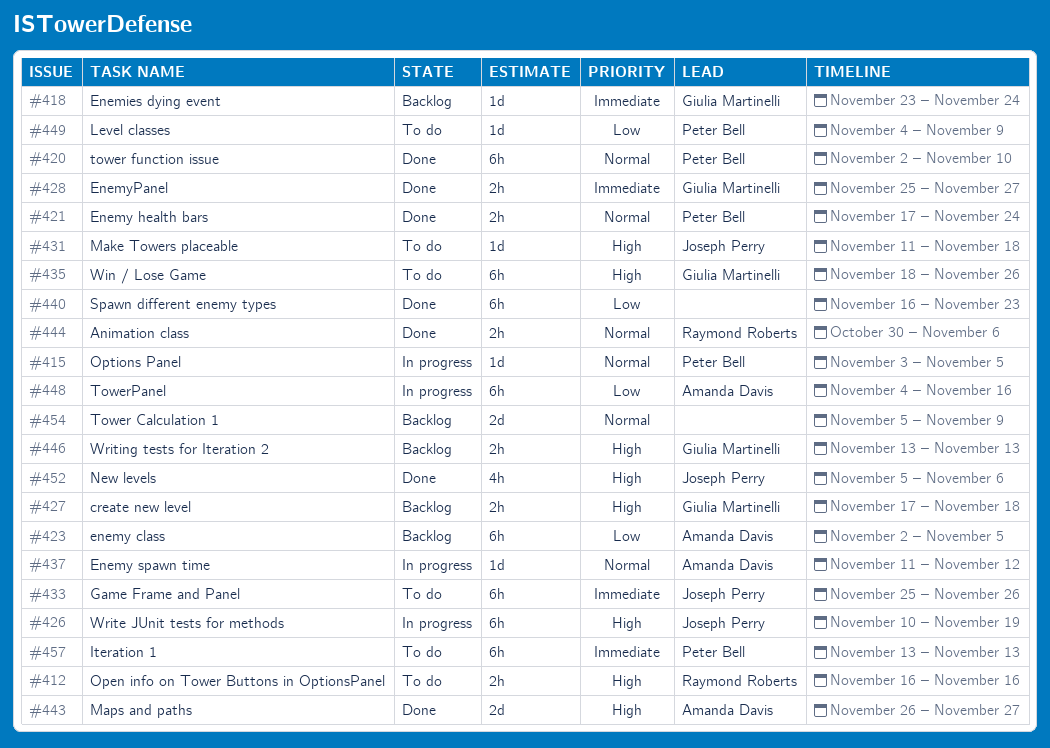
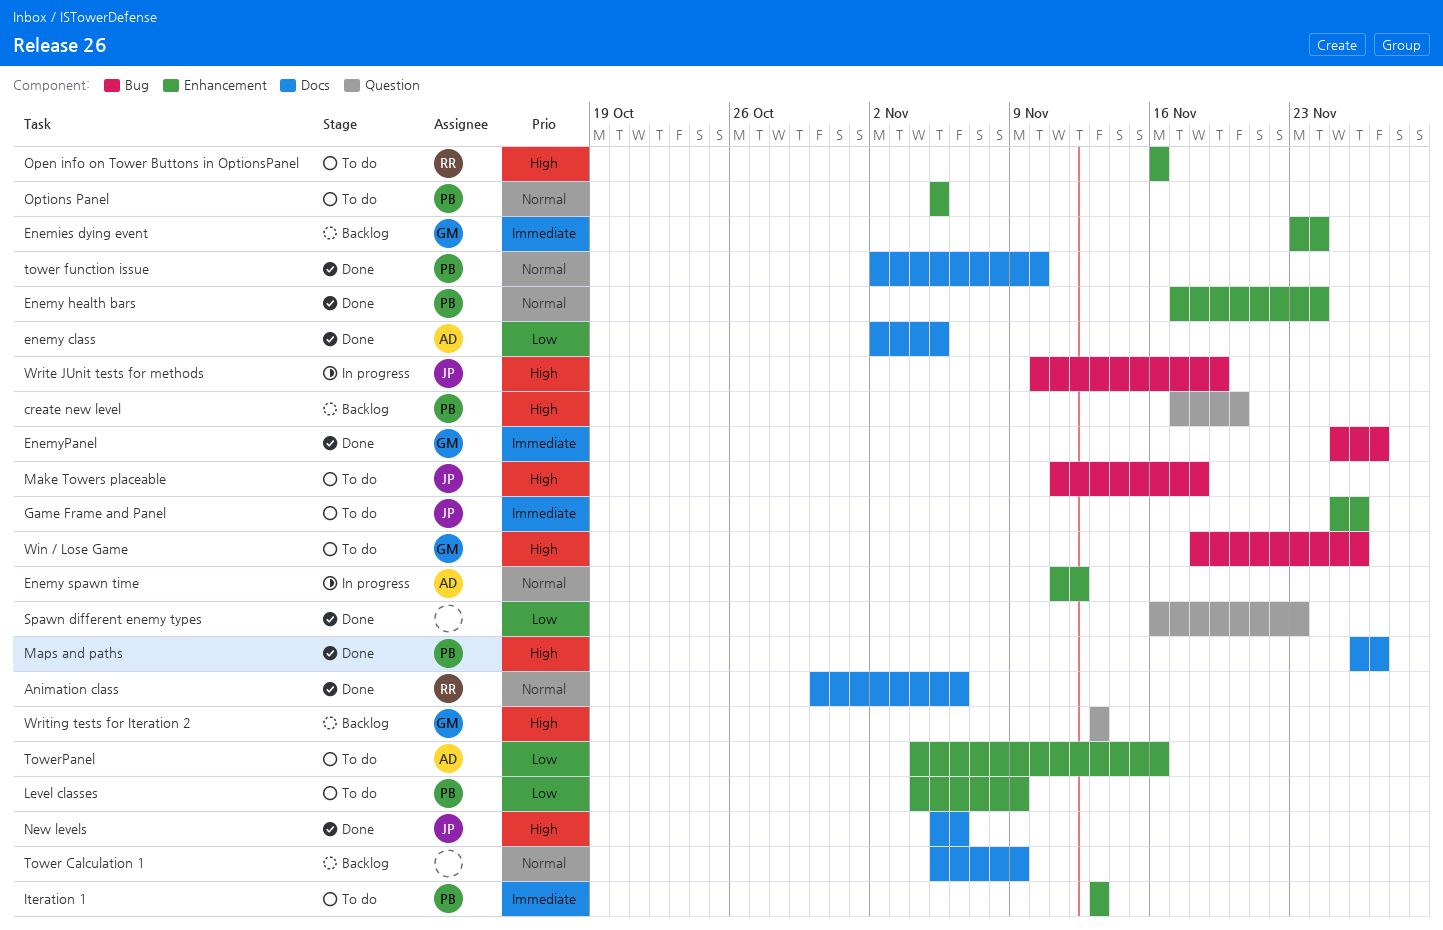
create new level, owner: Giulia Martinelli -> Peter Bell
create new level, due: Nov 18 -> Nov 20
enemy class, status: Backlog -> Done
Maps and paths, owner: Amanda Davis -> Peter Bell
Options Panel, status: In progress -> To do
Options Panel, start: Nov 3 -> Nov 5
TowerPanel, status: In progress -> To do

